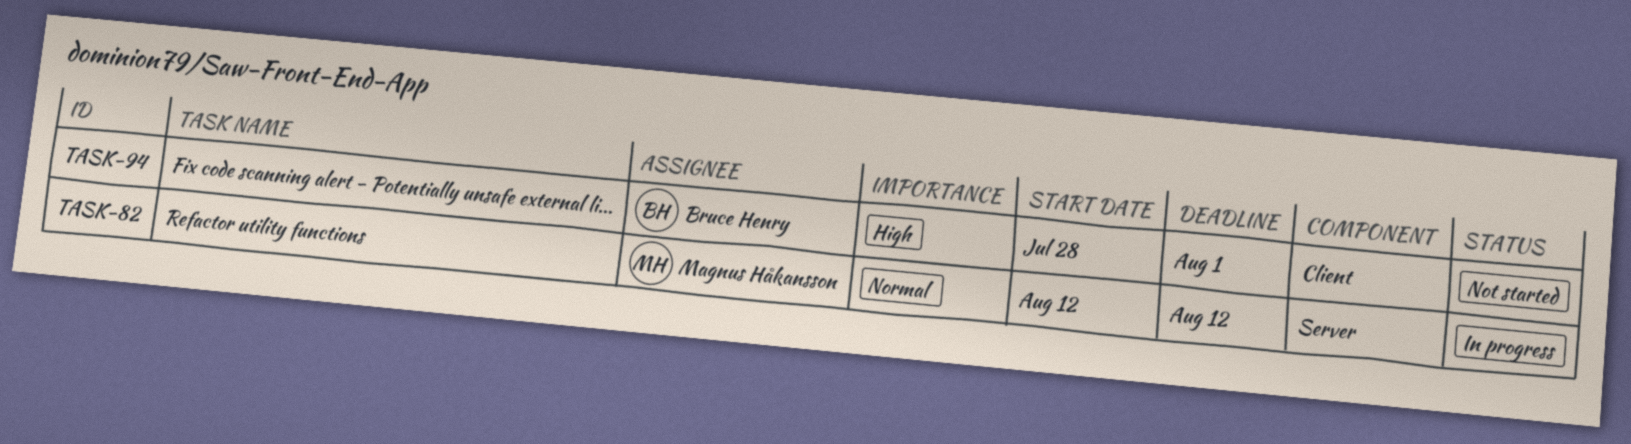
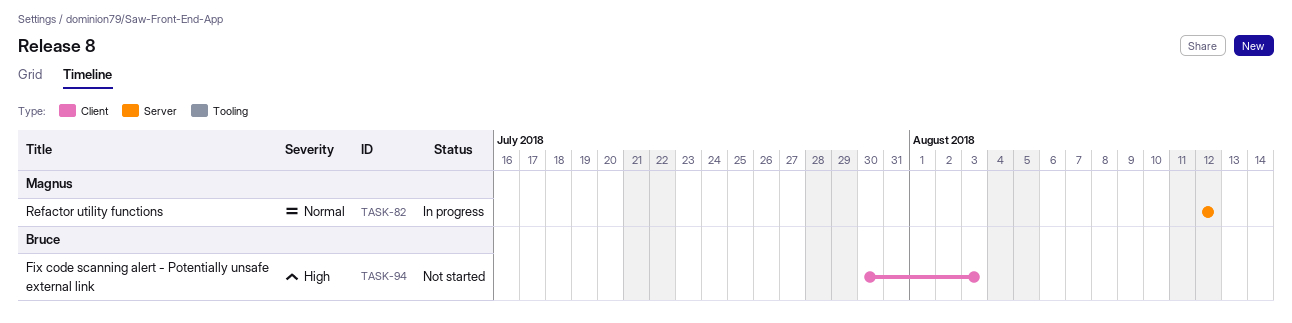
TASK-94, start: Jul 28 -> Jul 30
TASK-94, due: Aug 1 -> Aug 3

